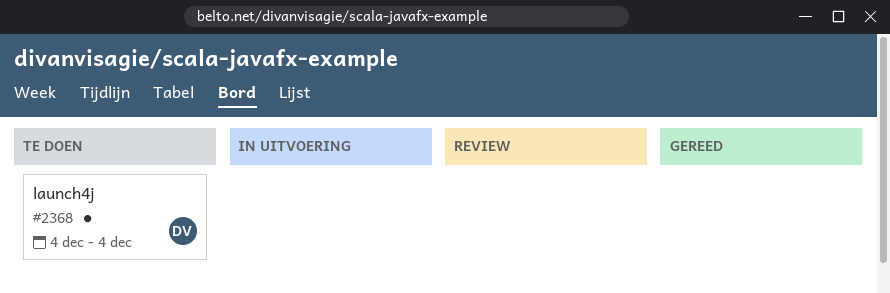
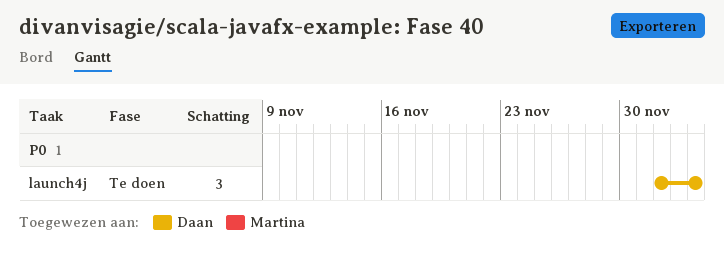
launch4j, estimate: 1 -> 3
launch4j, start: Dec 4 -> Dec 2

